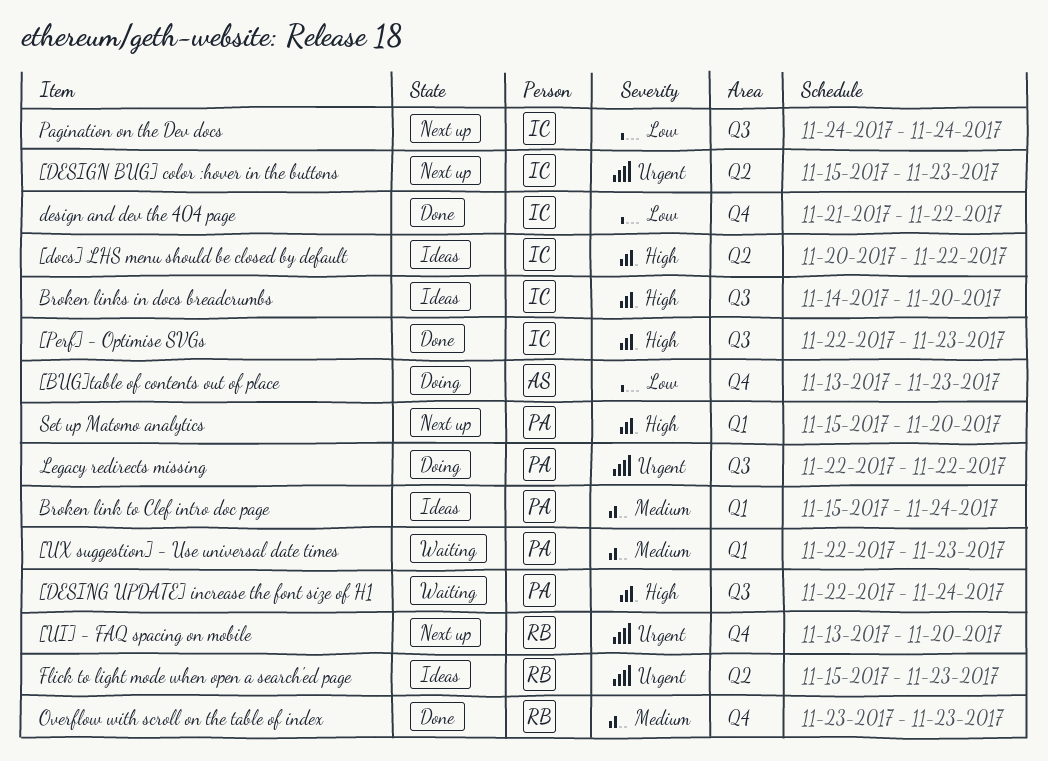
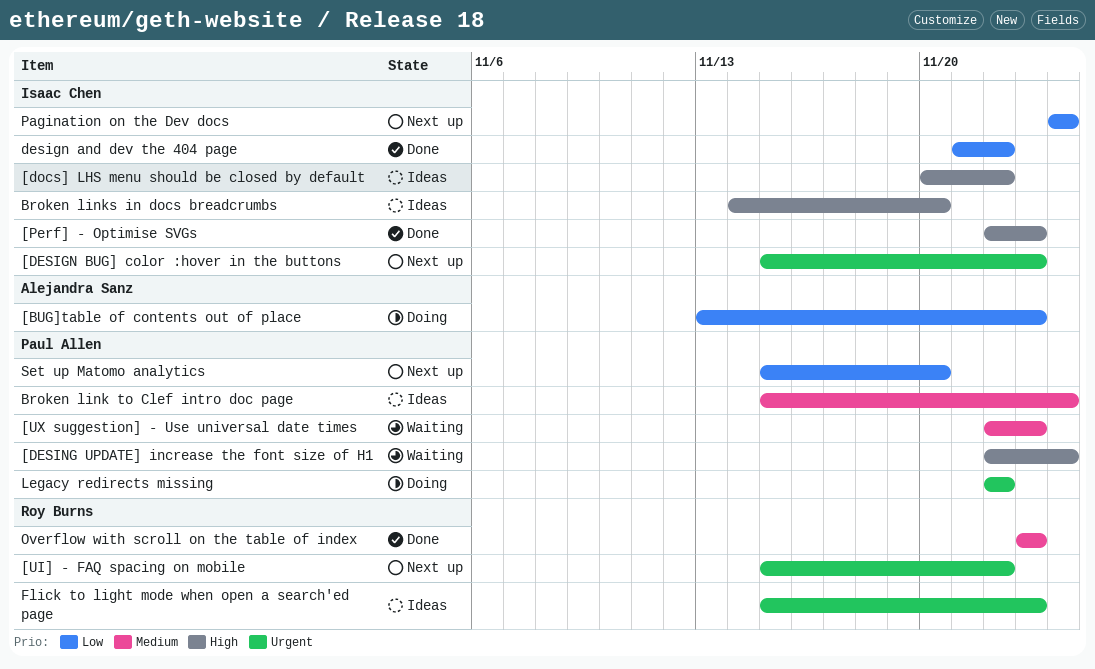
[UI] - FAQ spacing on mobile, start: Nov 13 -> Nov 15
[UI] - FAQ spacing on mobile, due: Nov 20 -> Nov 22
Set up Matomo analytics, priority: High -> Low

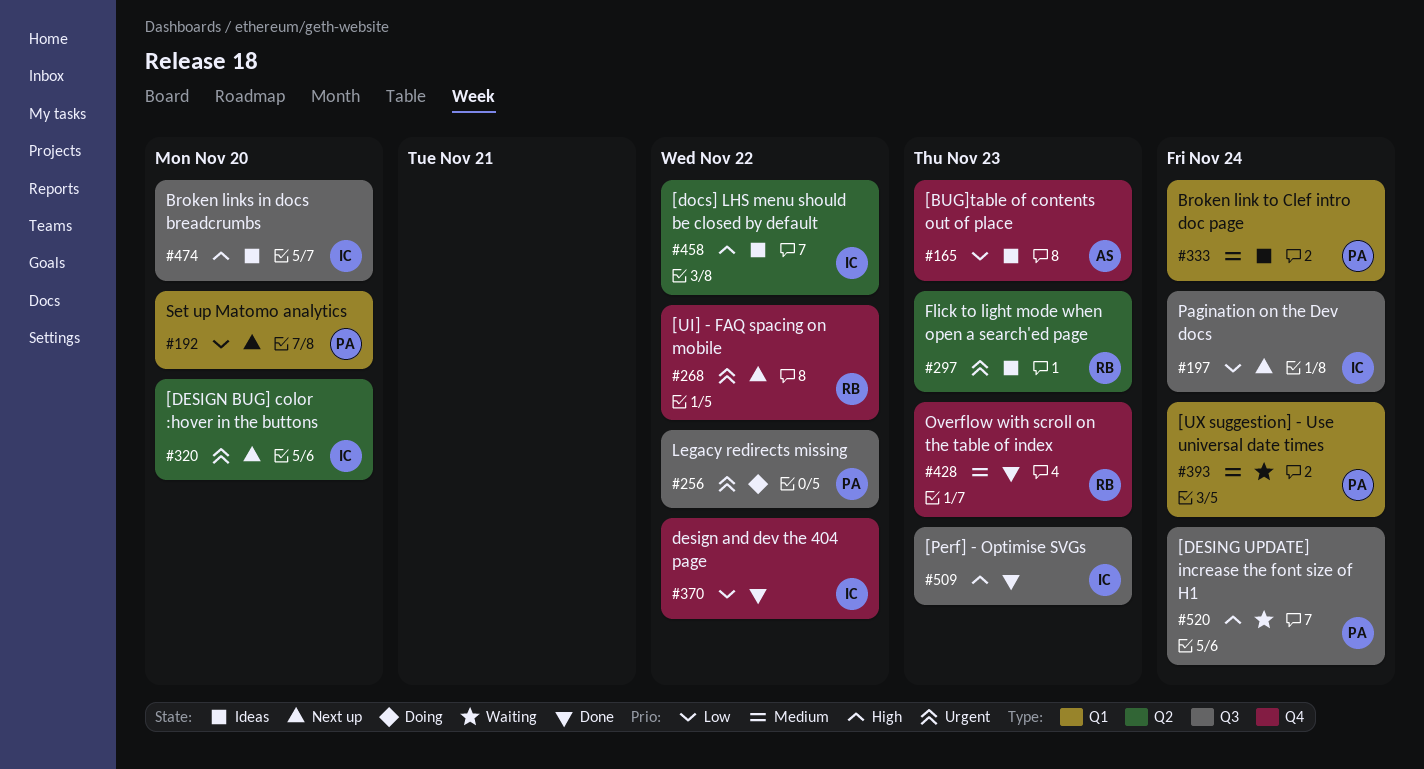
[BUG]table of contents out of place, status: Doing -> Ideas
[DESIGN BUG] color :hover in the buttons, due: Nov 23 -> Nov 20
[UX suggestion] - Use universal date times, due: Nov 23 -> Nov 24

